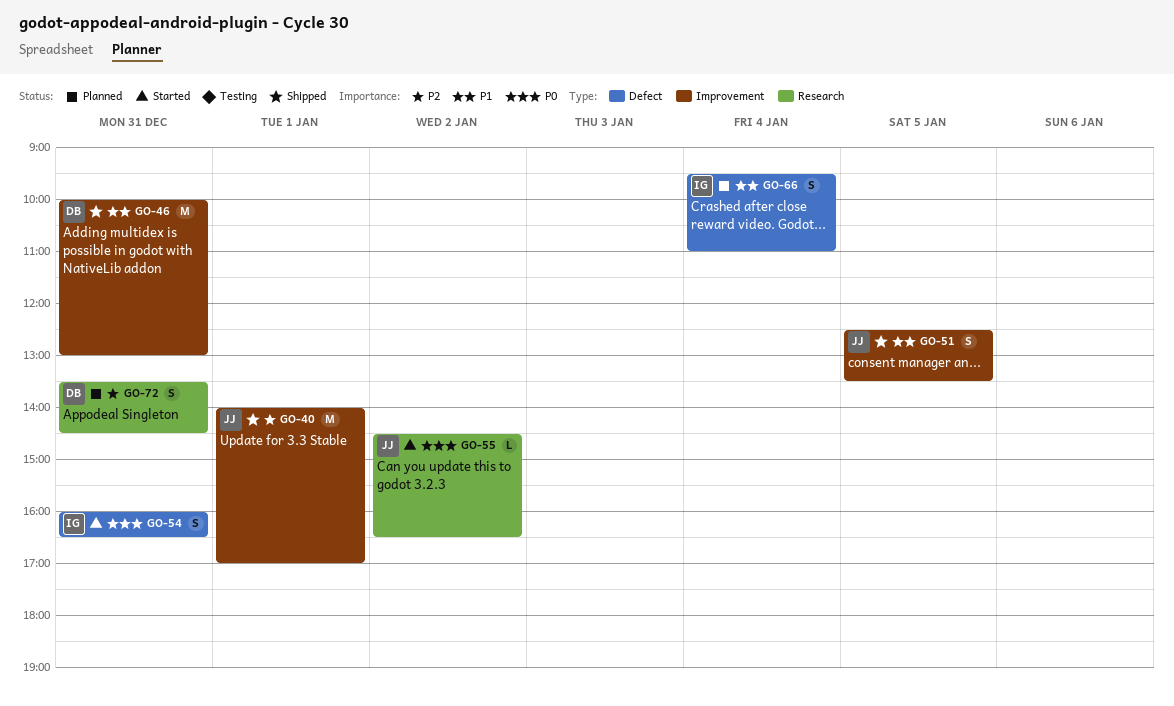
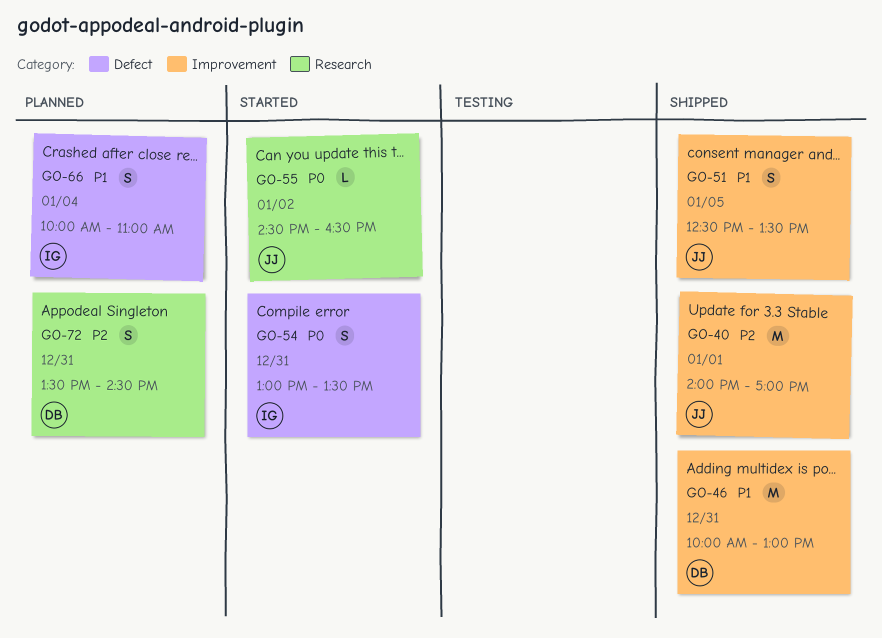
GO-54, begins: 16:00 -> 13:00
GO-54, ends: 16:30 -> 13:30
GO-66, begins: 09:30 -> 10:00

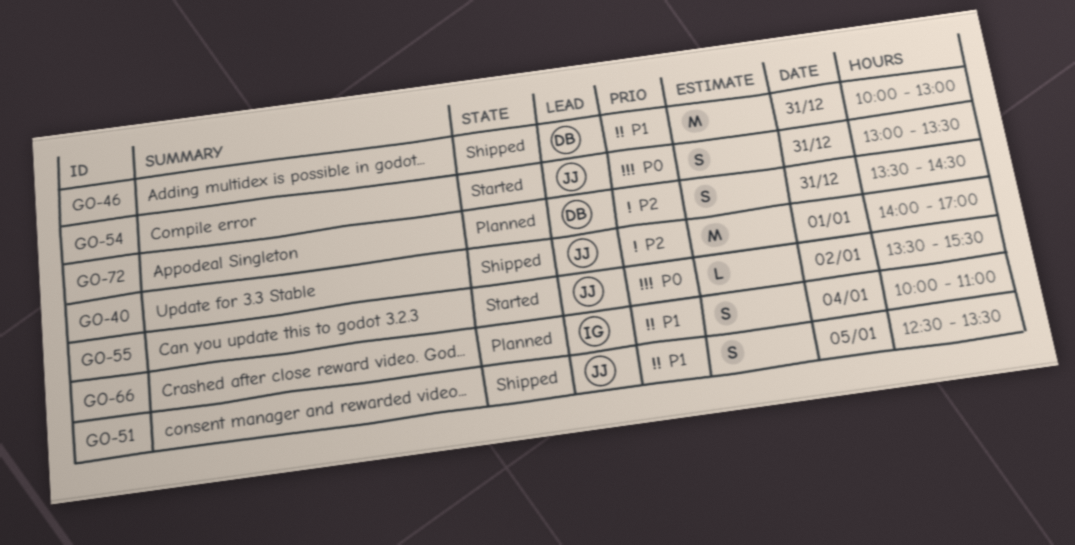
GO-54, owner: IG -> JJ
GO-55, begins: 14:30 -> 13:30
GO-55, ends: 16:30 -> 15:30

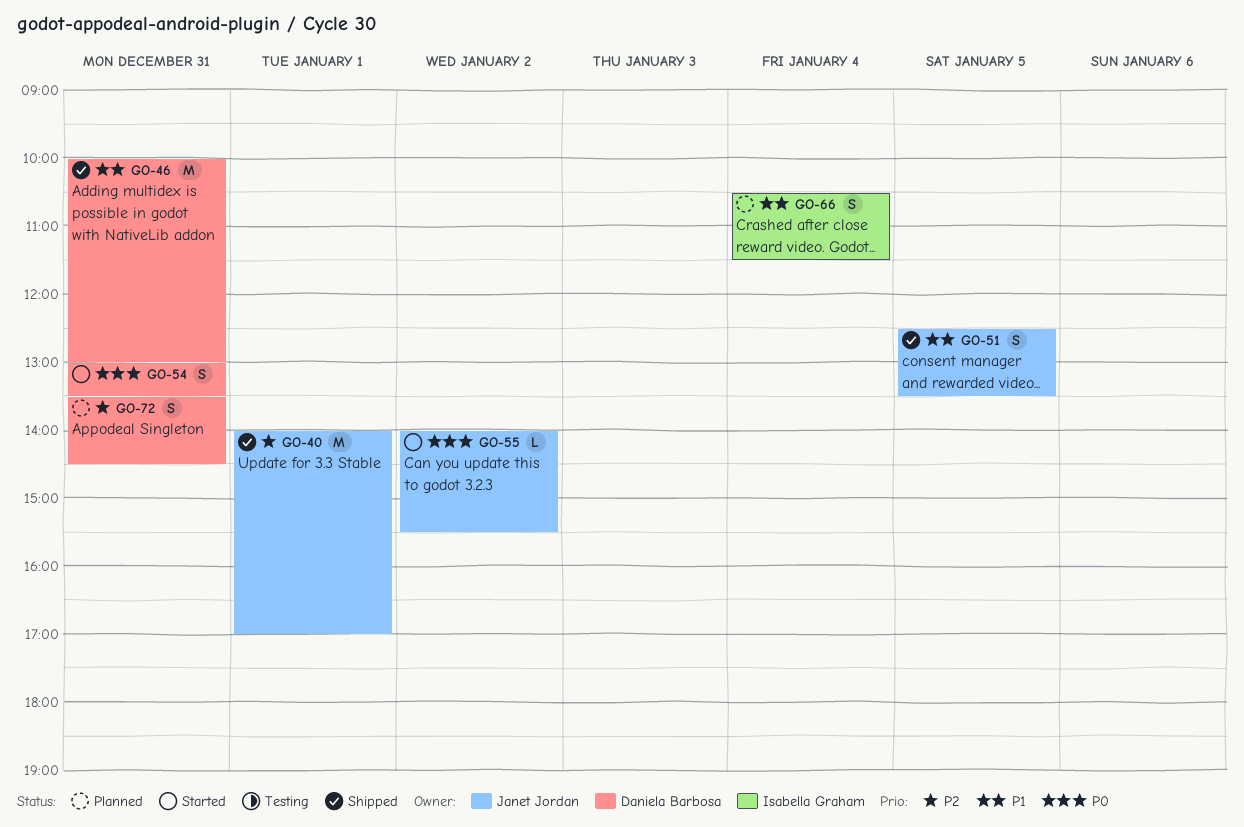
GO-54, owner: Janet Jordan -> Daniela Barbosa
GO-55, begins: 13:30 -> 14:00
GO-66, begins: 10:00 -> 10:30
GO-66, ends: 11:00 -> 11:30

